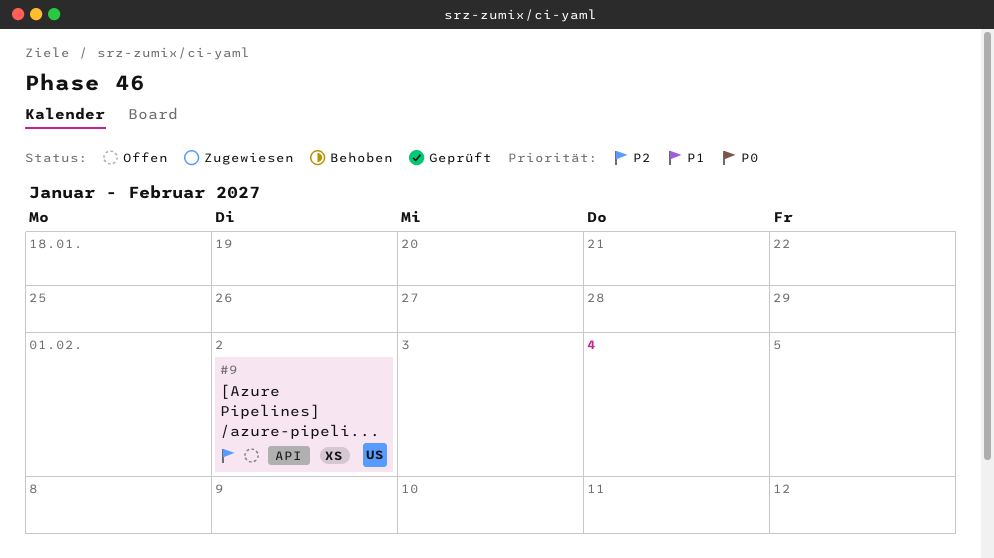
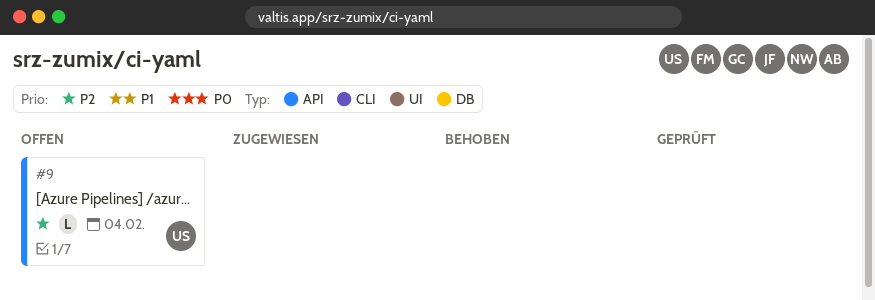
#9, estimate: XS -> L
#9, due: Feb 2 -> Feb 4

